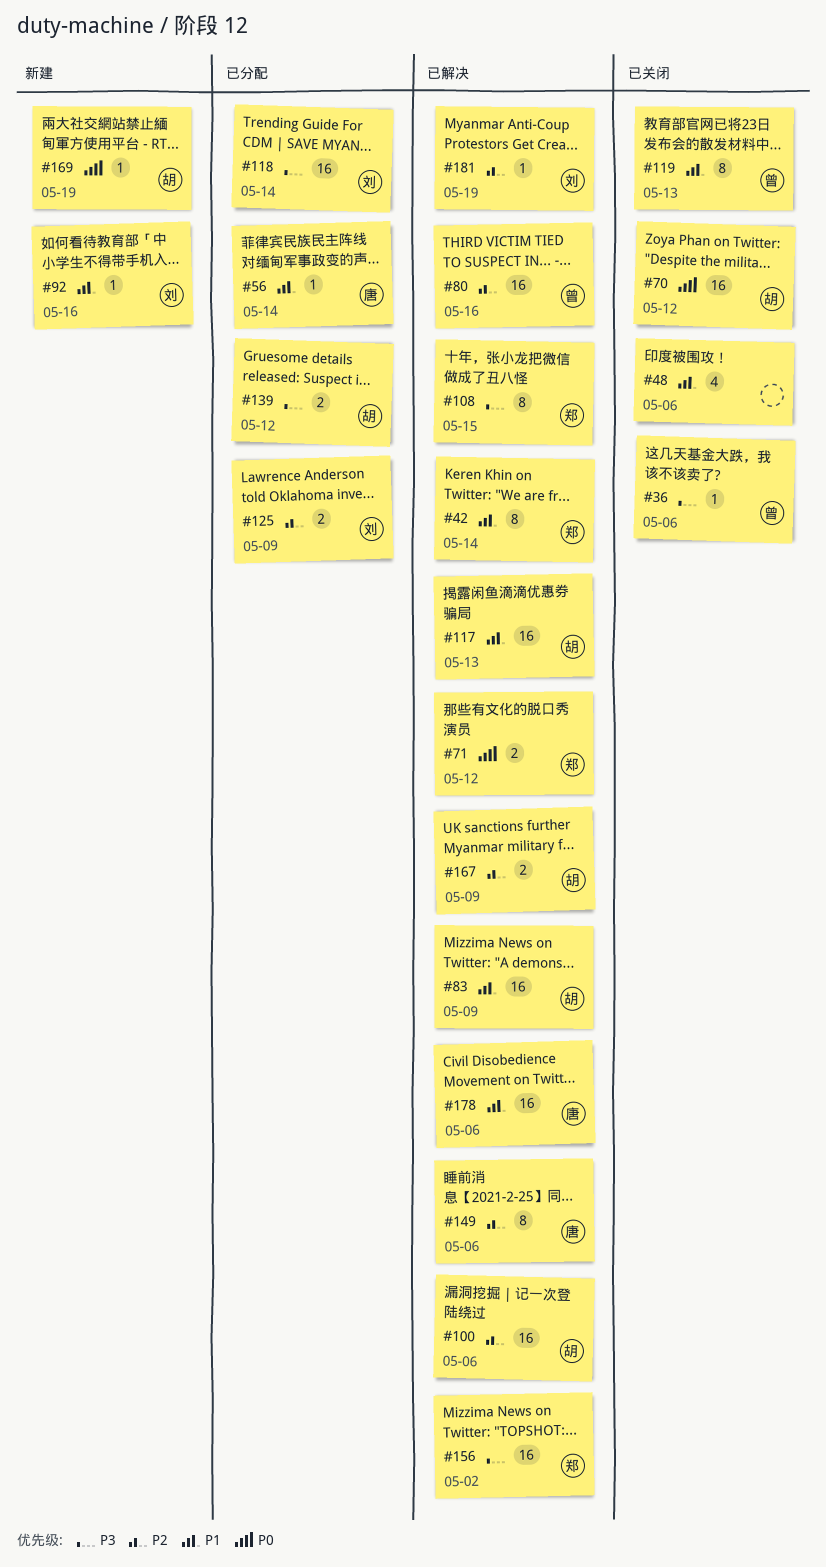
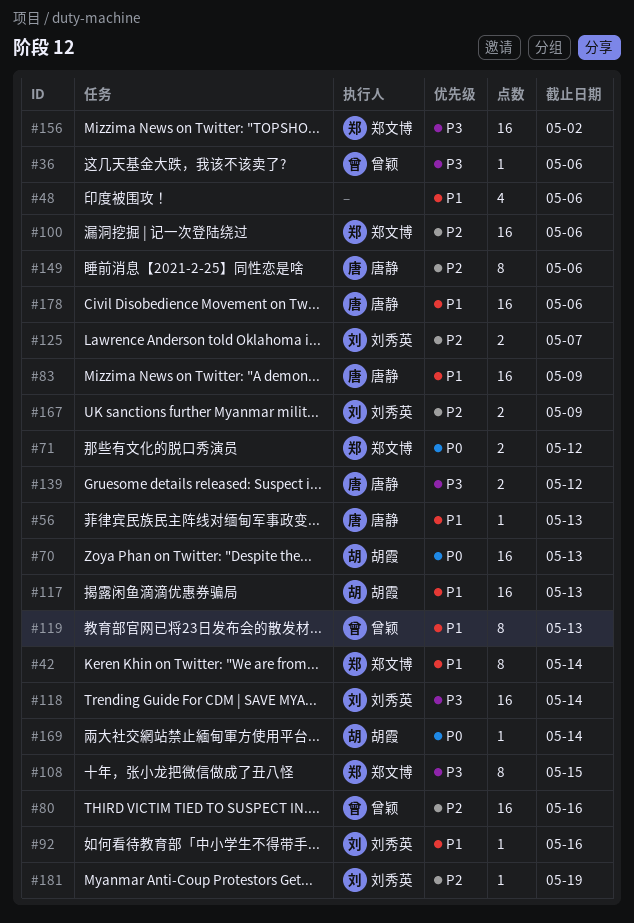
#56, due: May 14 -> May 13
#70, due: May 12 -> May 13
#83, owner: 胡霞 -> 唐静
#100, owner: 胡霞 -> 郑文博
#125, due: May 9 -> May 7
#139, owner: 胡霞 -> 唐静
#167, owner: 胡霞 -> 刘秀英
#169, due: May 19 -> May 14

